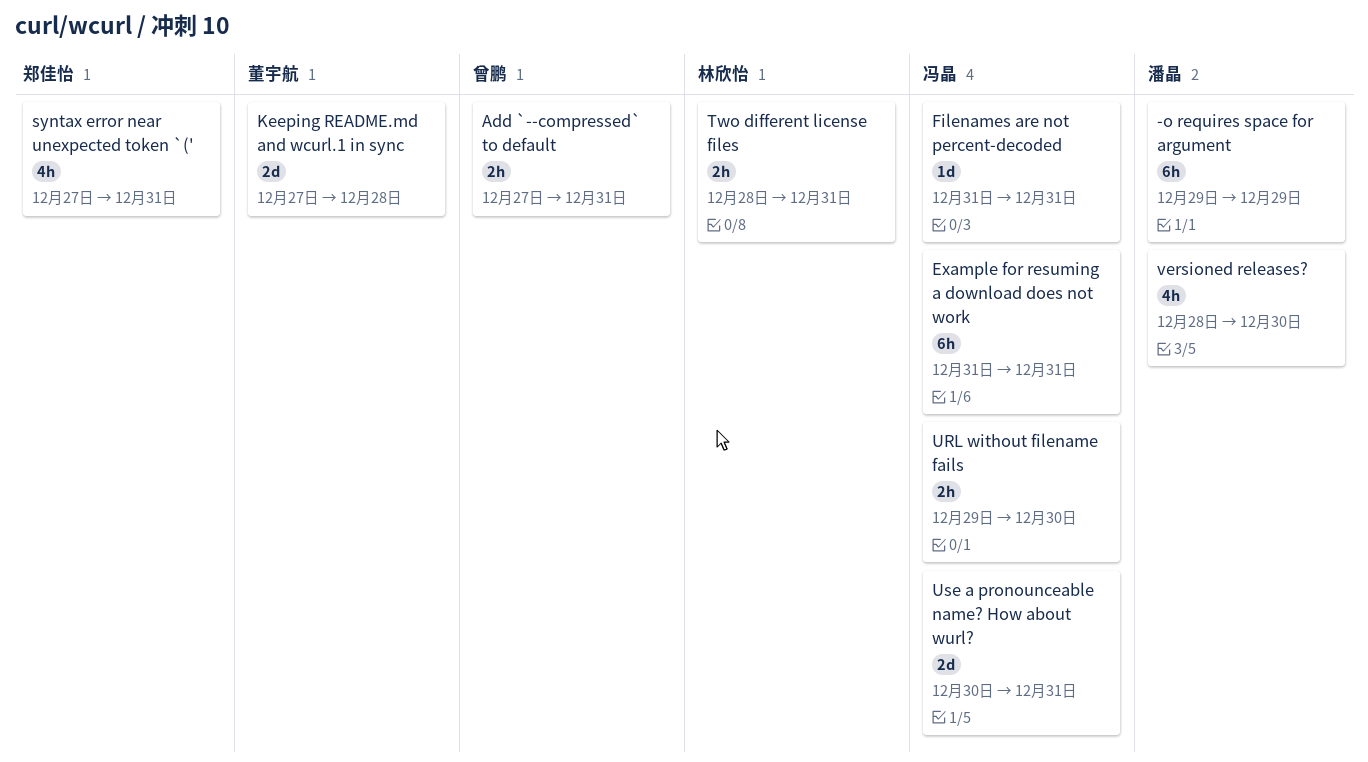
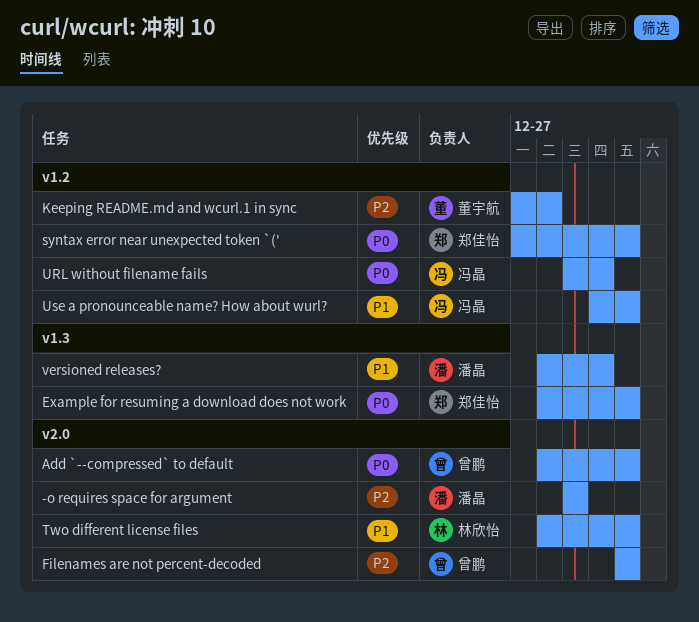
Add `--compressed` to default, start: Dec 27 -> Dec 28
Example for resuming a download does not work, owner: 冯晶 -> 郑佳怡
Example for resuming a download does not work, start: Dec 31 -> Dec 28
Filenames are not percent-decoded, owner: 冯晶 -> 曾鹏

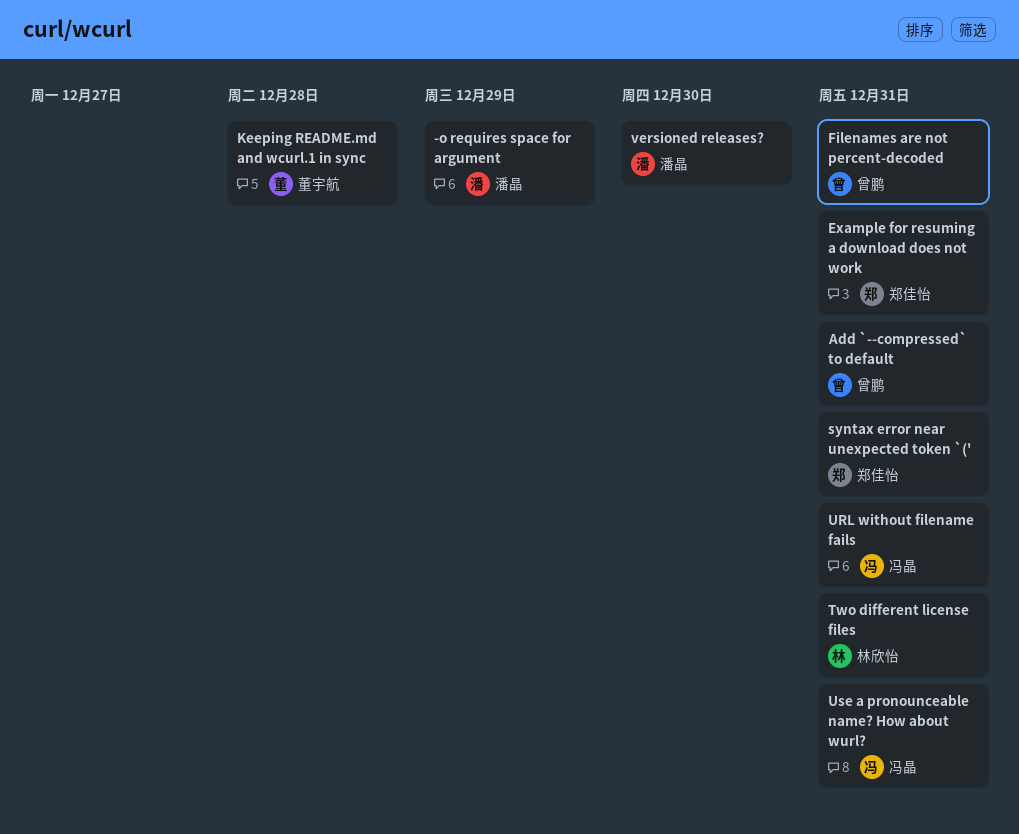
URL without filename fails, due: Dec 30 -> Dec 31

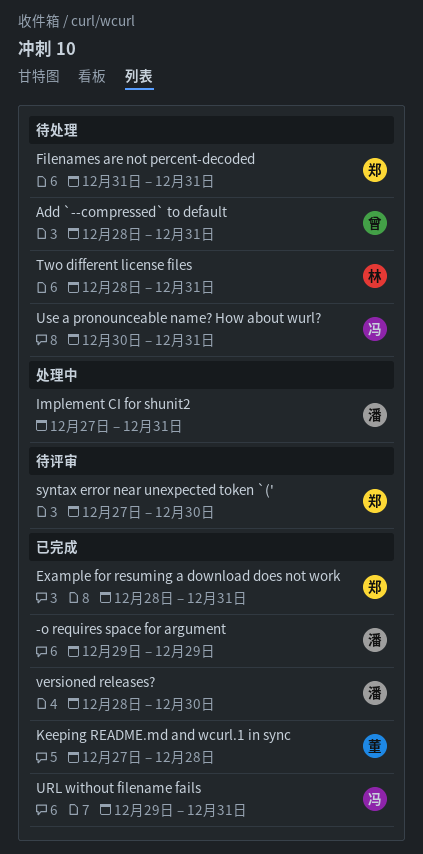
Filenames are not percent-decoded, owner: 曾鹏 -> 郑佳怡
Implement CI for shunit2: none -> present
syntax error near unexpected token `(', due: Dec 31 -> Dec 30

